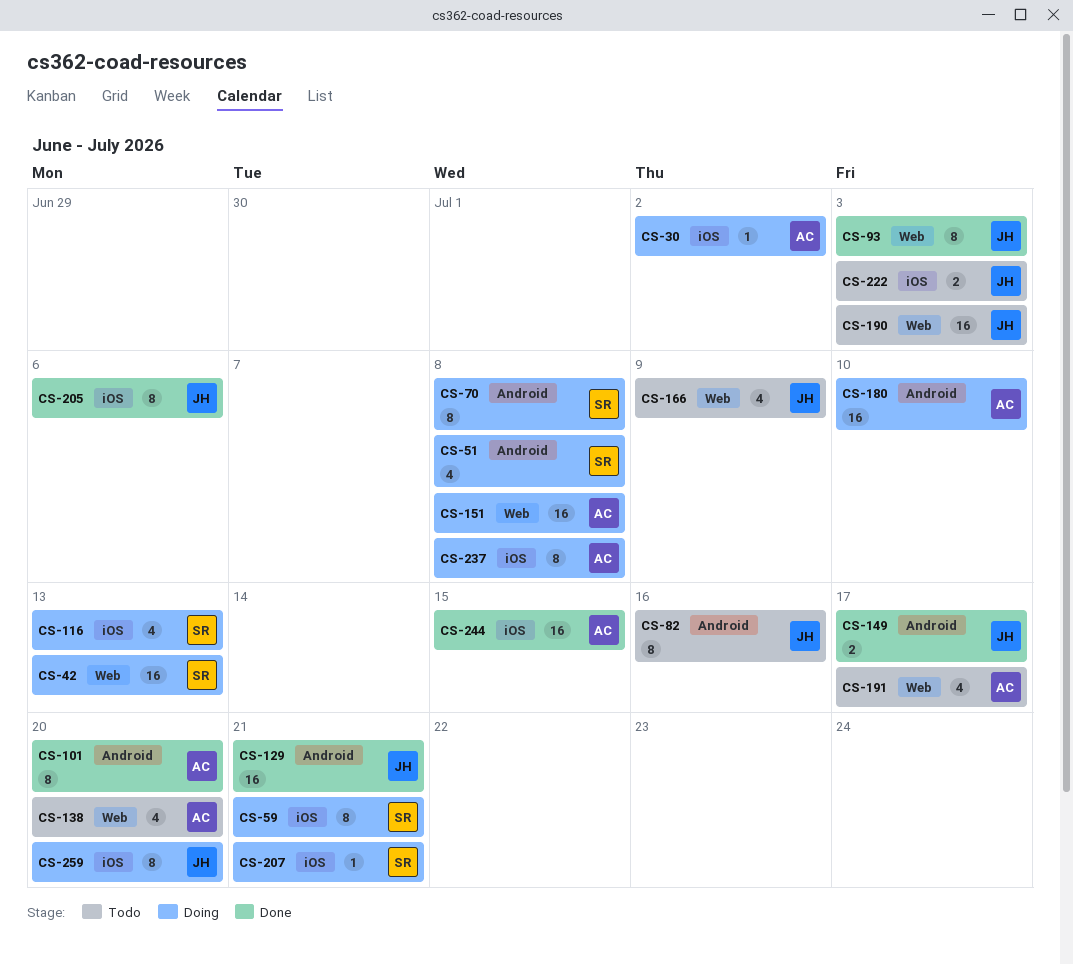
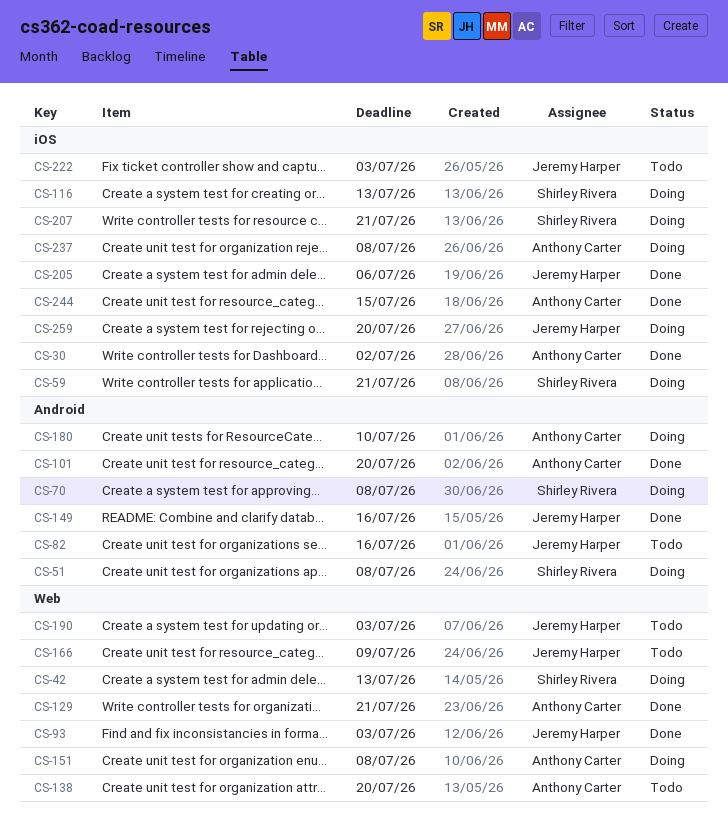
CS-30, status: Doing -> Done
CS-129, owner: Jeremy Harper -> Anthony Carter
CS-129, label: Android -> Web
CS-149, due: Jul 17 -> Jul 16
CS-191: present -> none

